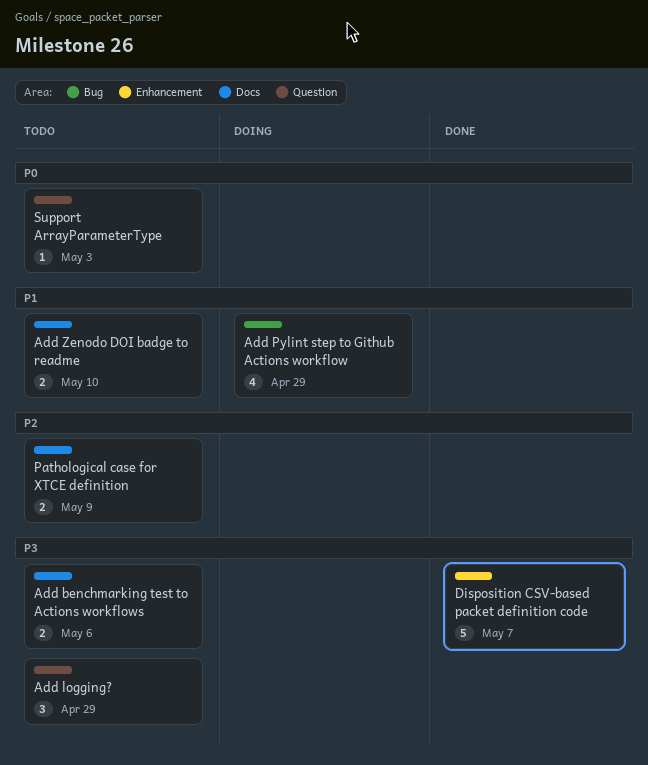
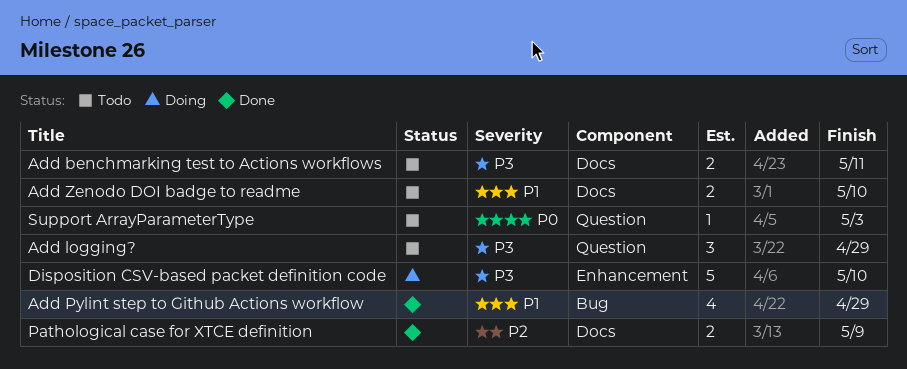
Add benchmarking test to Actions workflows, due: May 6 -> May 11
Add Pylint step to Github Actions workflow, status: Doing -> Done
Disposition CSV-based packet definition code, status: Done -> Doing
Disposition CSV-based packet definition code, due: May 7 -> May 10
Pathological case for XTCE definition, status: Todo -> Done

